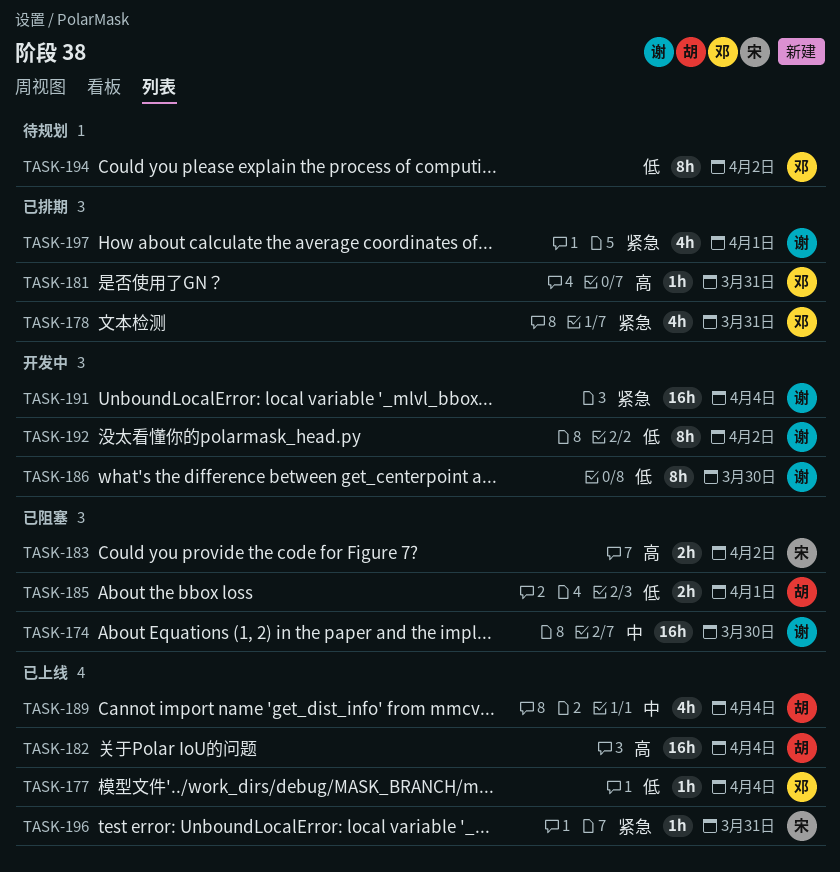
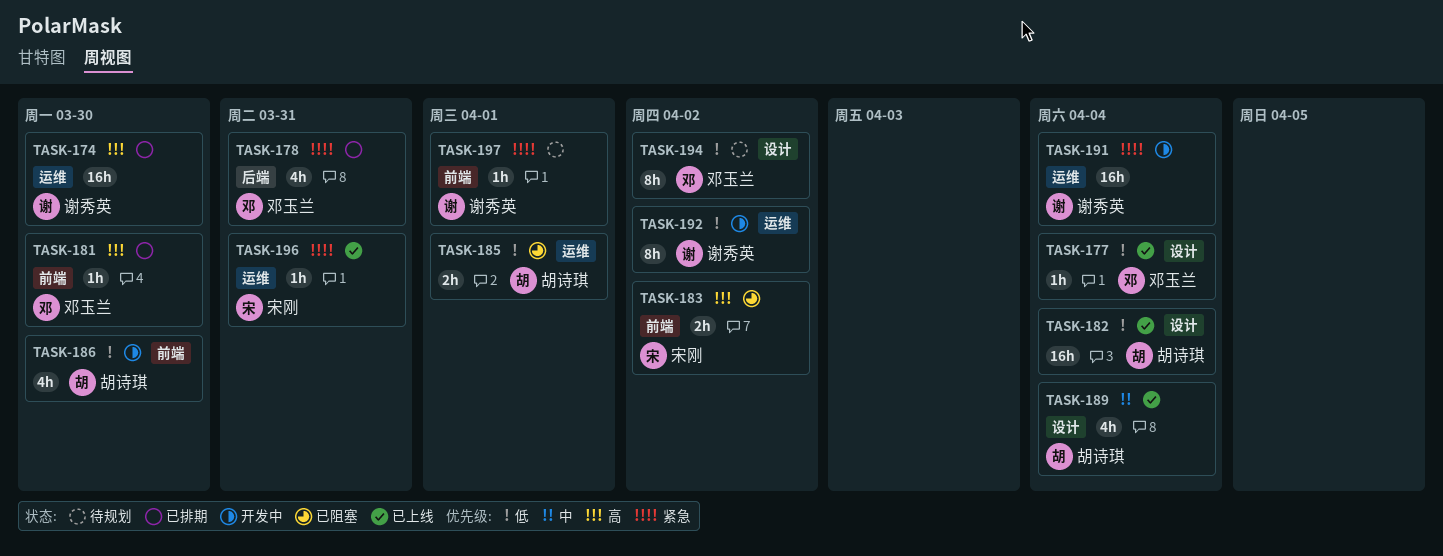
TASK-174, status: 已阻塞 -> 已排期
TASK-174, priority: 中 -> 高
TASK-181, due: Mar 31 -> Mar 30
TASK-182, priority: 高 -> 低
TASK-186, owner: 谢秀英 -> 胡诗琪
TASK-186, estimate: 8h -> 4h
TASK-197, status: 已排期 -> 待规划
TASK-197, estimate: 4h -> 1h

